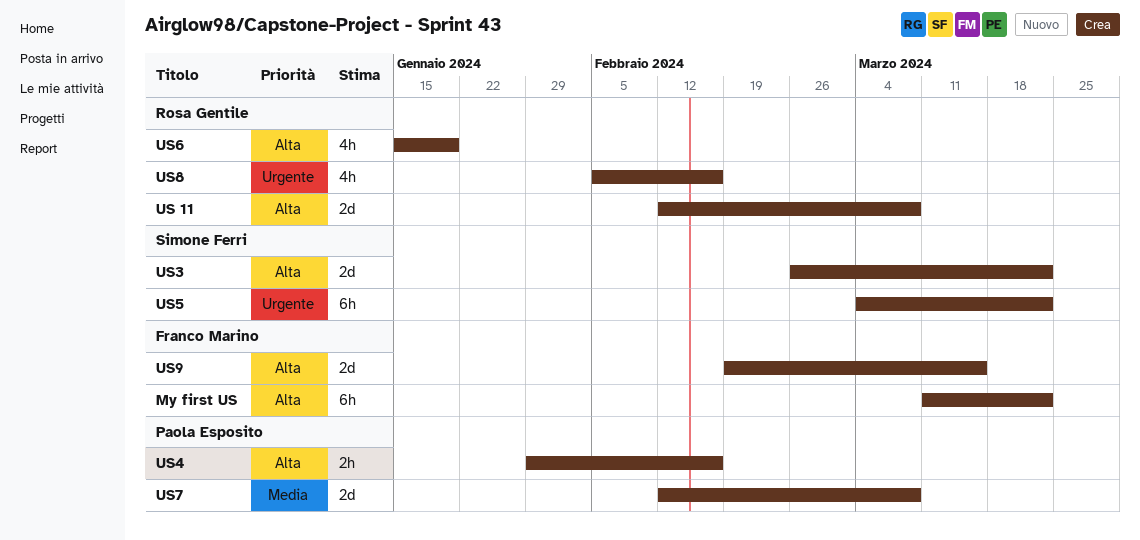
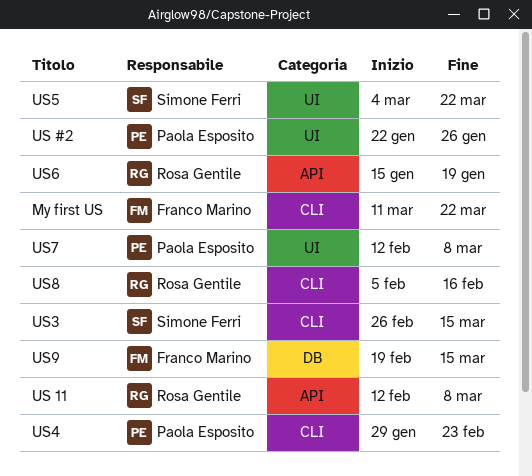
US #2: none -> present
US3, due: Mar 22 -> Mar 15
US4, due: Feb 16 -> Feb 23

